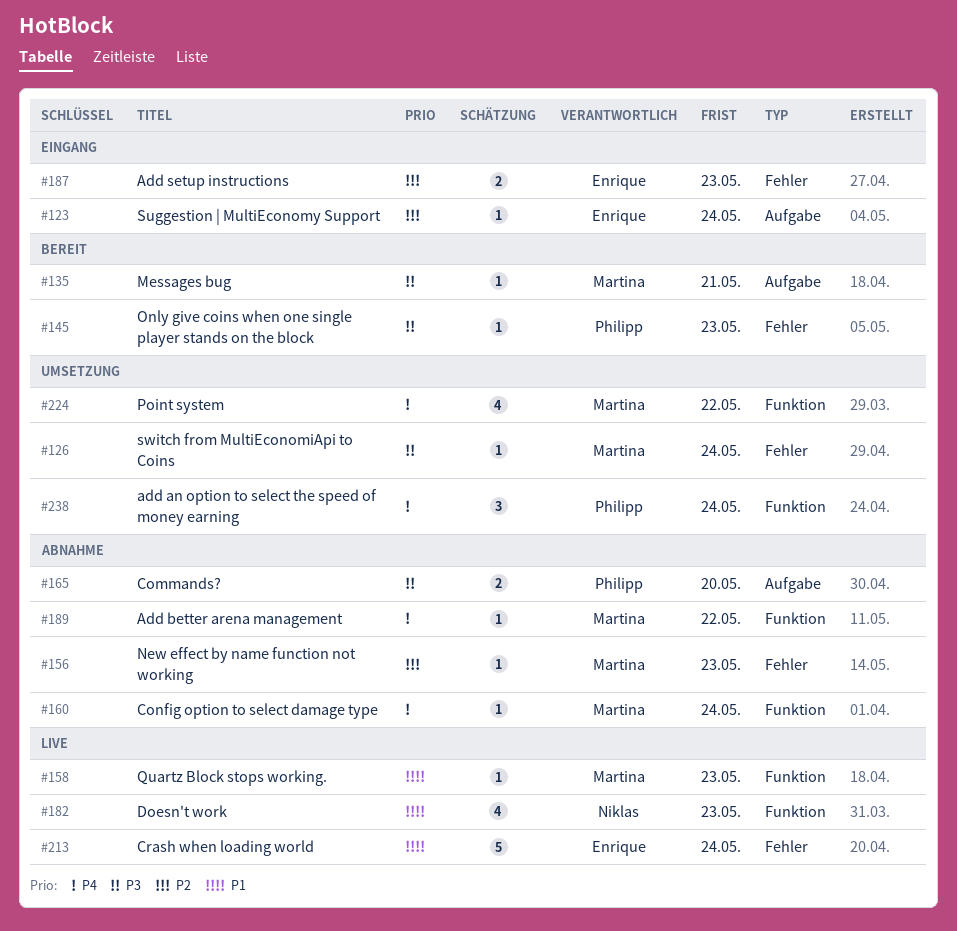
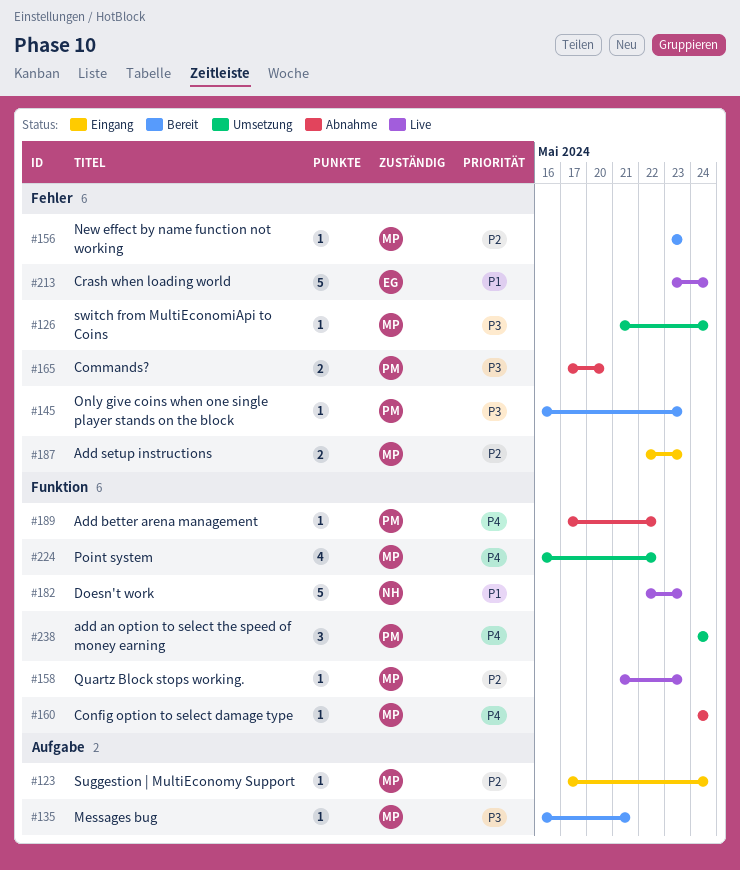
#123, owner: Enrique -> Martina
#156, status: Abnahme -> Bereit
#158, priority: P1 -> P2
#165, label: Aufgabe -> Fehler
#182, estimate: 4 -> 5
#187, owner: Enrique -> Martina
#189, owner: Martina -> Philipp

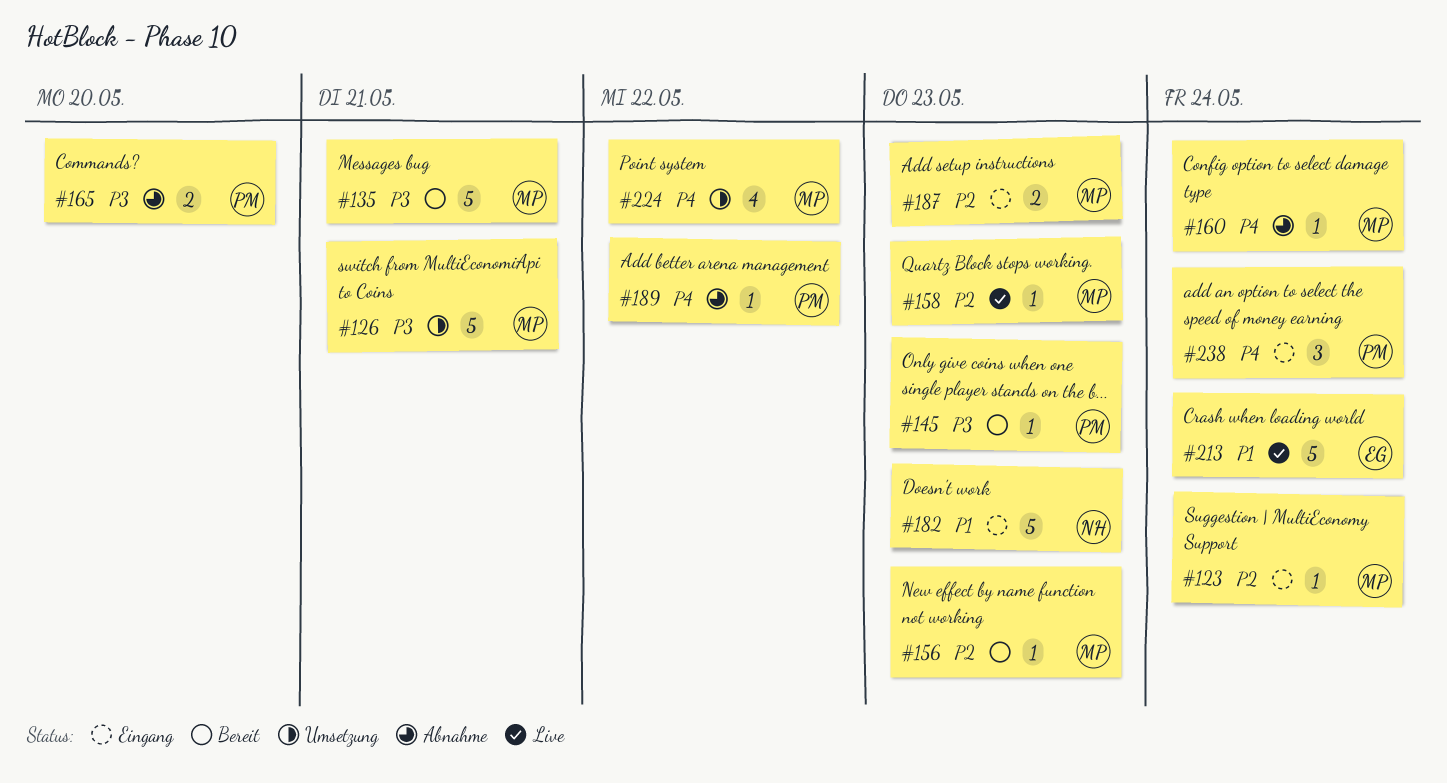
#126, estimate: 1 -> 5
#126, due: May 24 -> May 21
#135, estimate: 1 -> 5
#182, status: Live -> Eingang
#238, status: Umsetzung -> Eingang

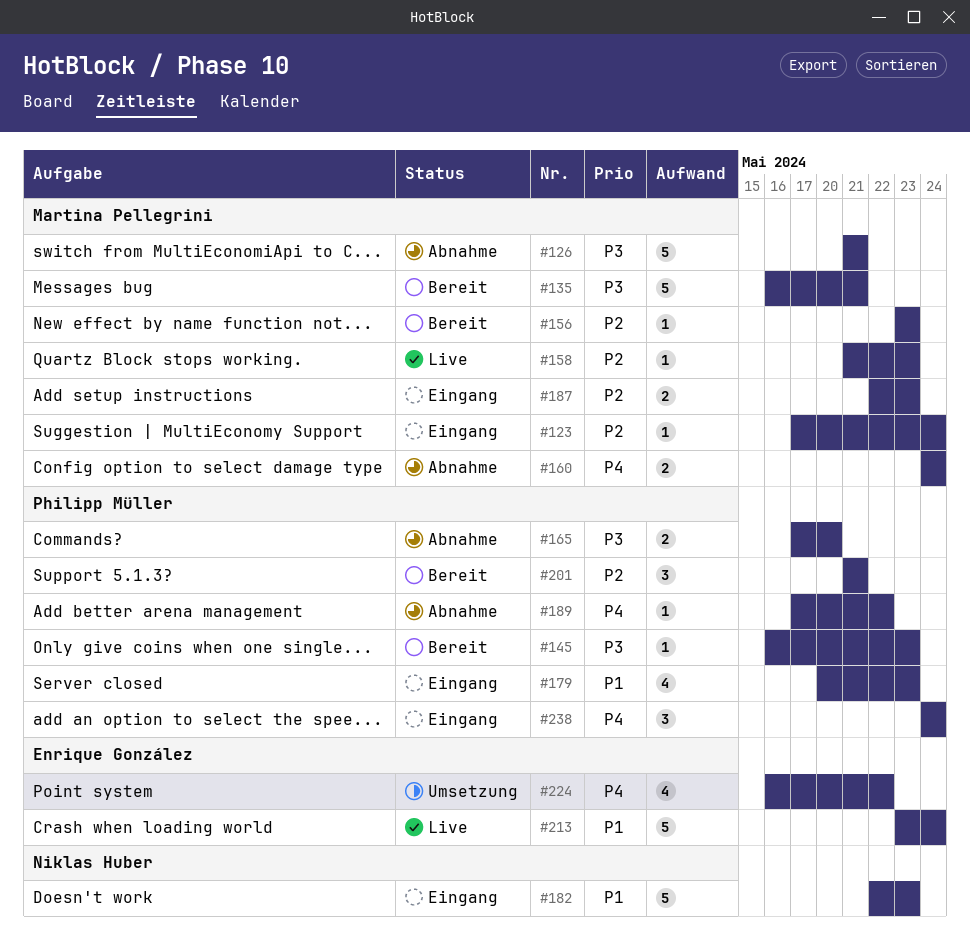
#126, status: Umsetzung -> Abnahme
#160, estimate: 1 -> 2
#179: none -> present
#201: none -> present
#224, owner: Martina Pellegrini -> Enrique González

